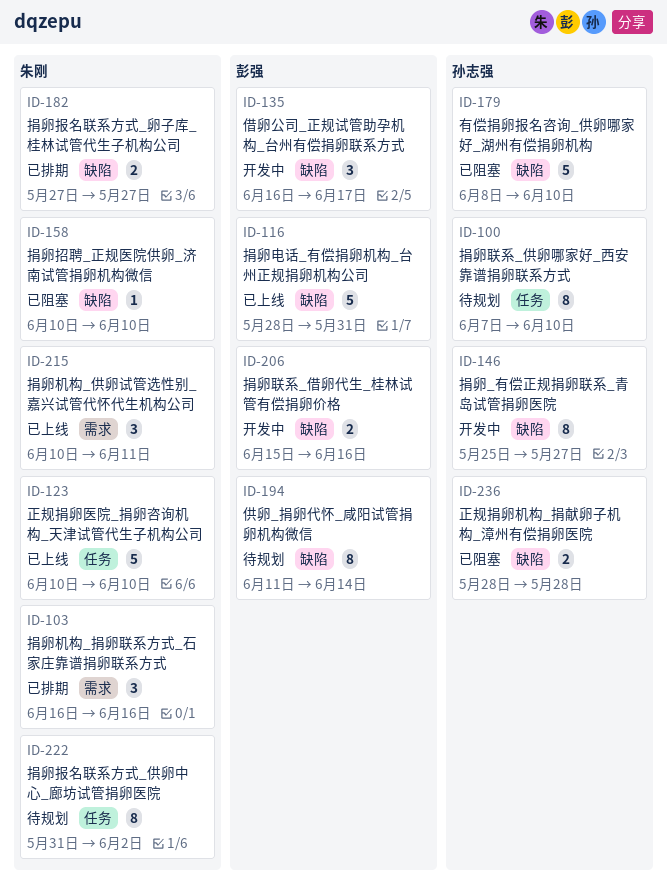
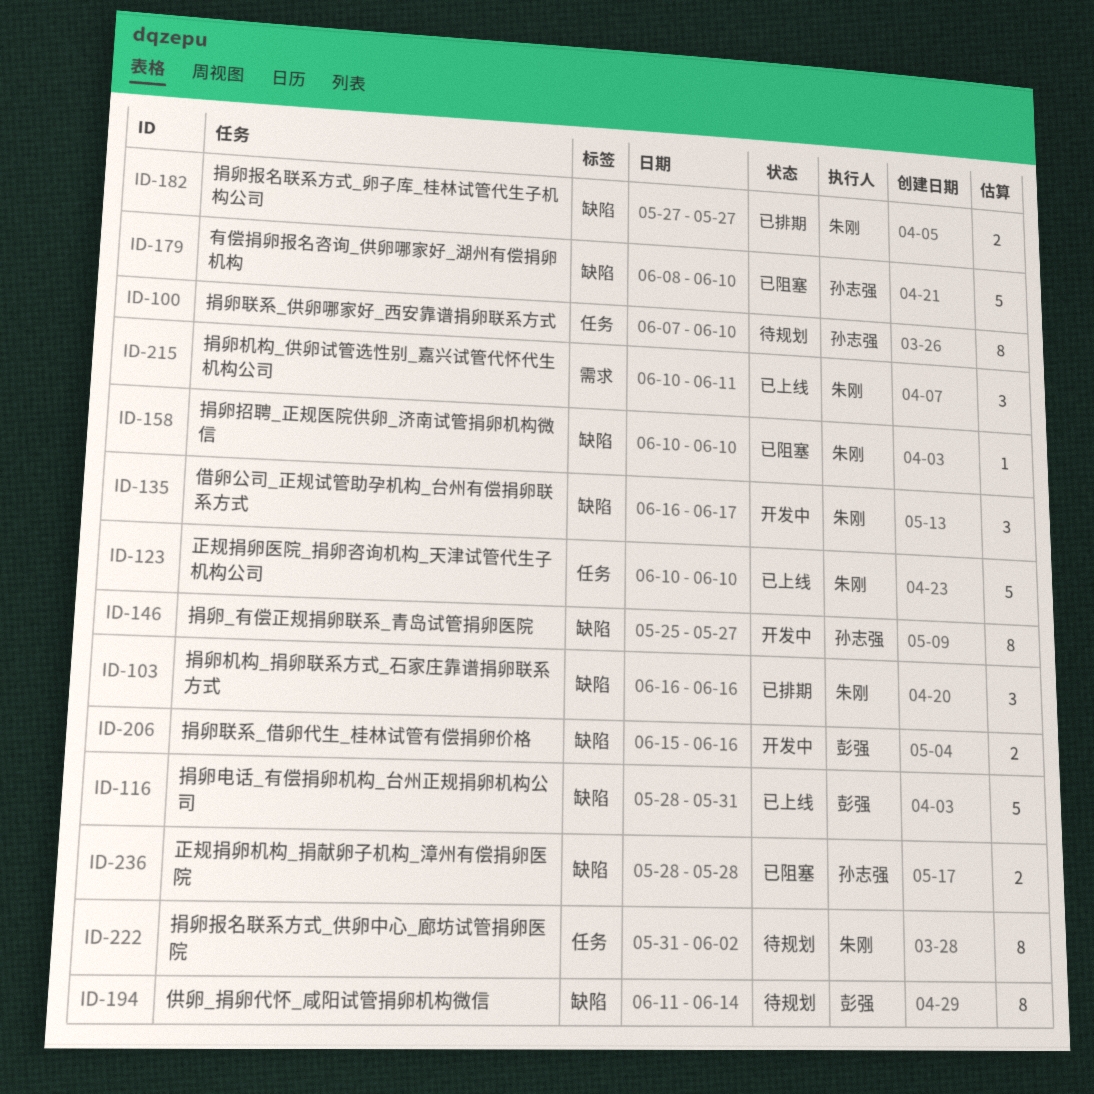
ID-103, label: 需求 -> 缺陷
ID-135, owner: 彭强 -> 朱刚

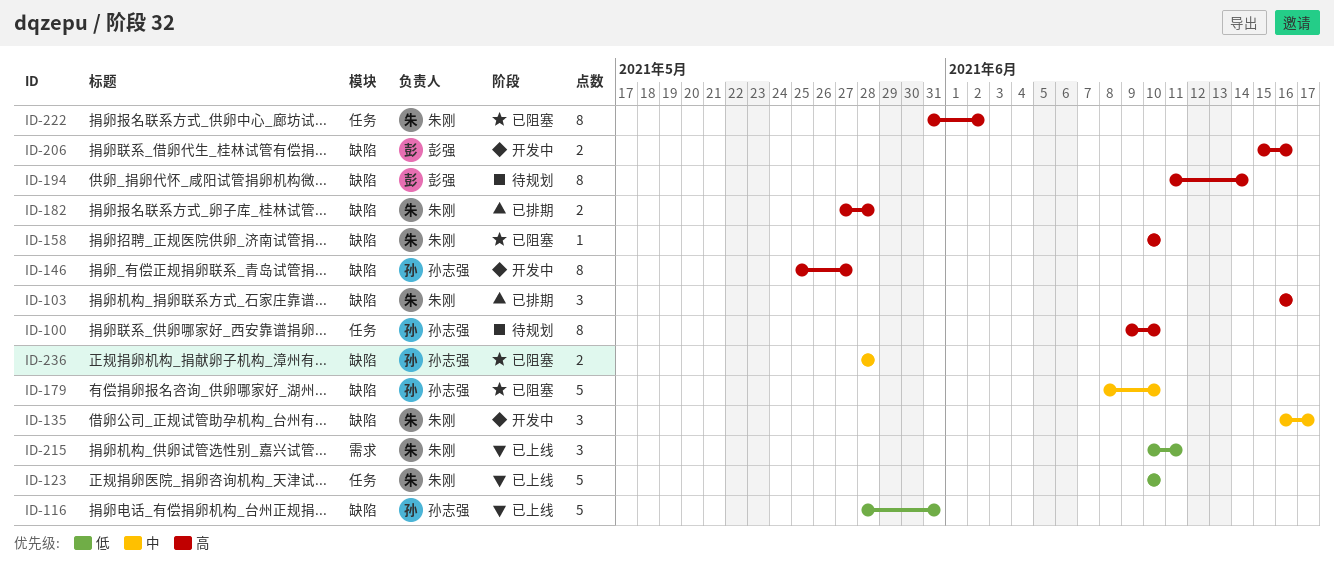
ID-100, start: Jun 7 -> Jun 9
ID-116, owner: 彭强 -> 孙志强
ID-182, due: May 27 -> May 28
ID-222, status: 待规划 -> 已阻塞

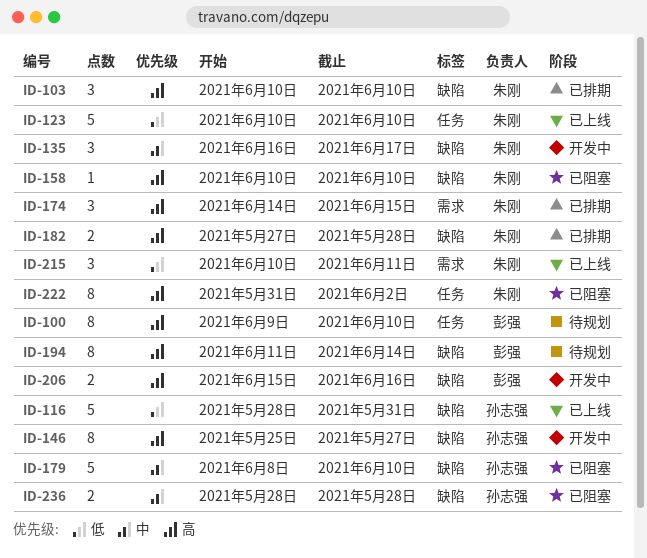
ID-100, owner: 孙志强 -> 彭强
ID-103, start: Jun 16 -> Jun 10
ID-103, due: Jun 16 -> Jun 10
ID-174: none -> present

